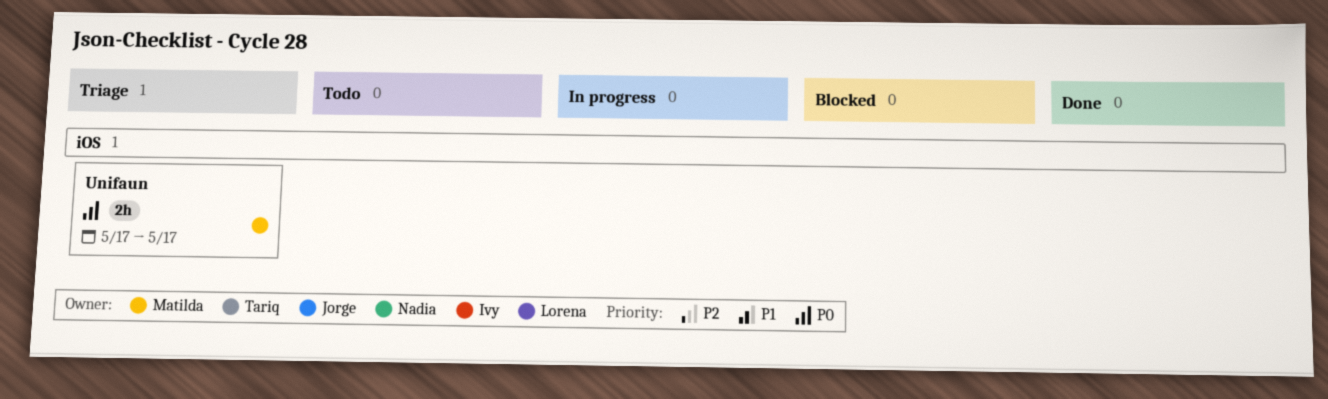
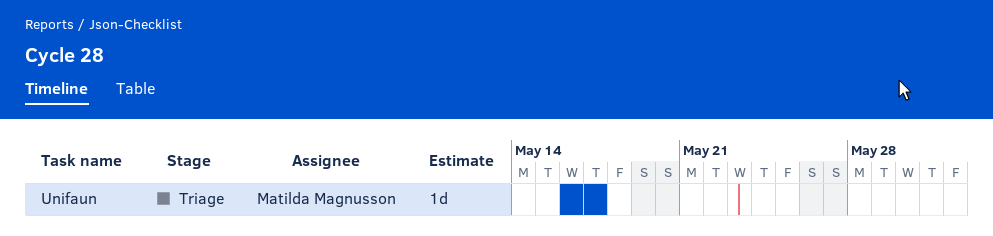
Unifaun, estimate: 2h -> 1d
Unifaun, start: May 17 -> May 16

